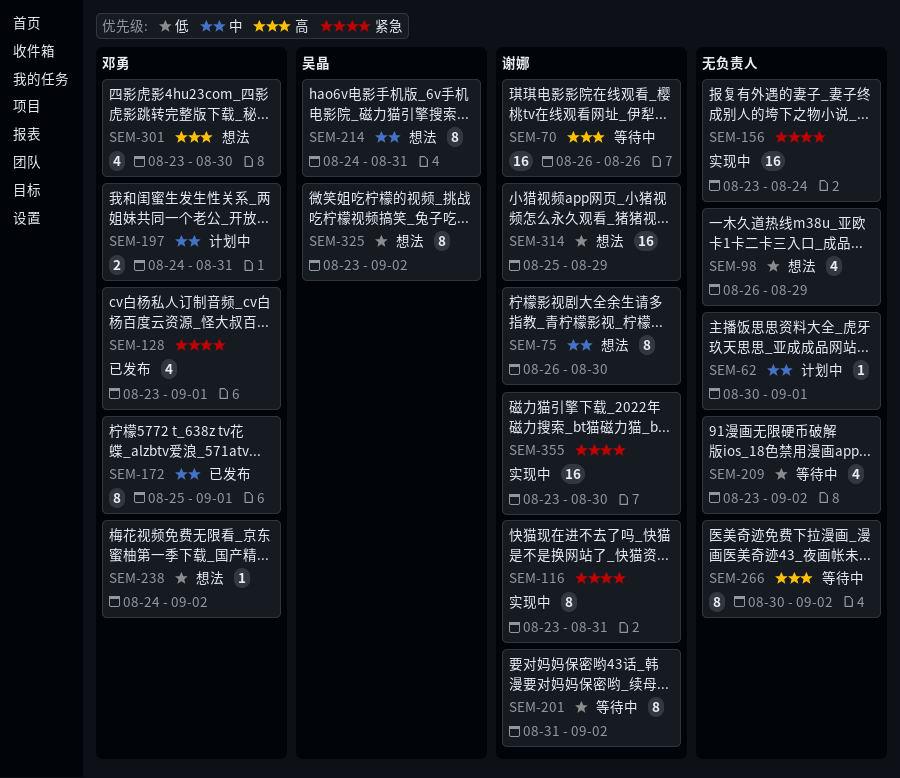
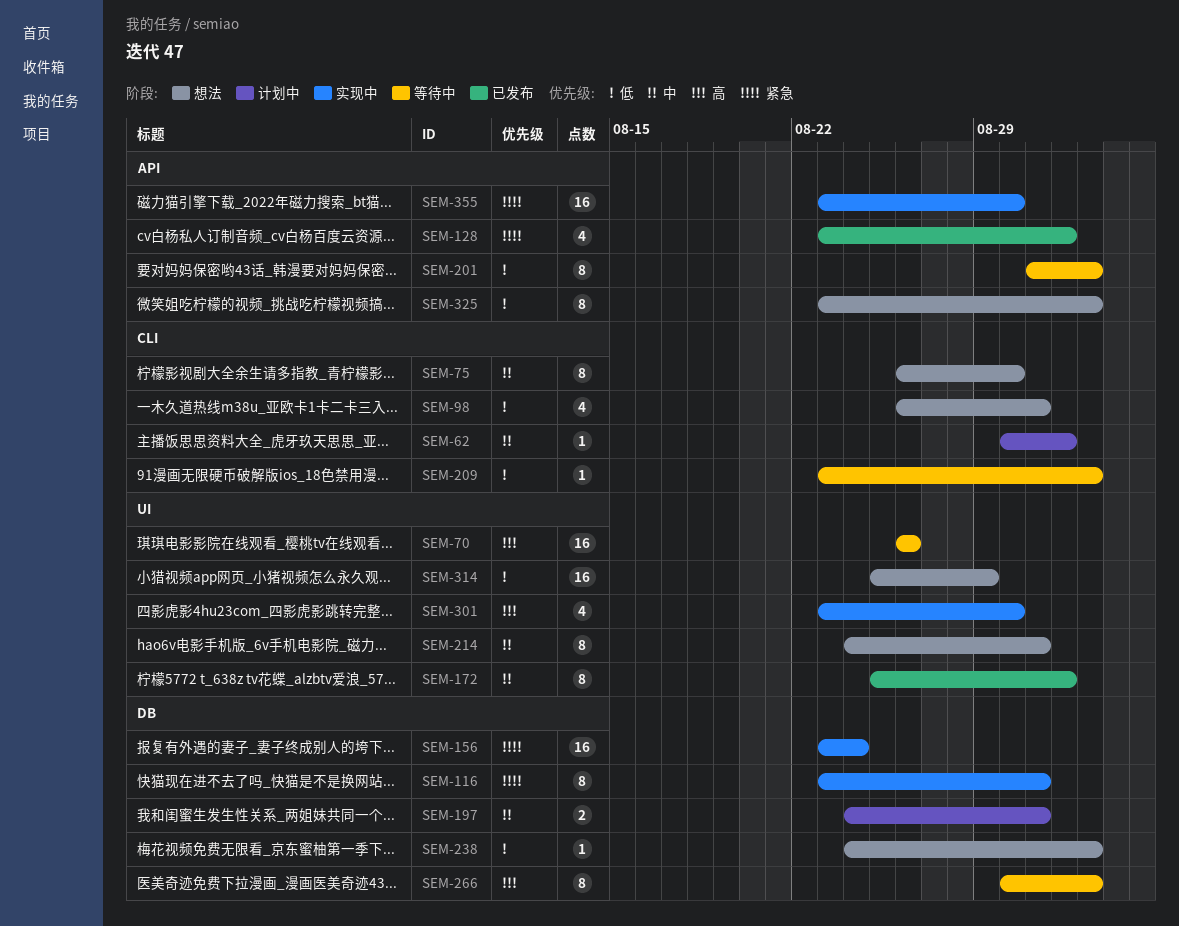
SEM-98, due: Aug 29 -> Aug 31
SEM-209, estimate: 4 -> 1
SEM-301, status: 想法 -> 实现中

